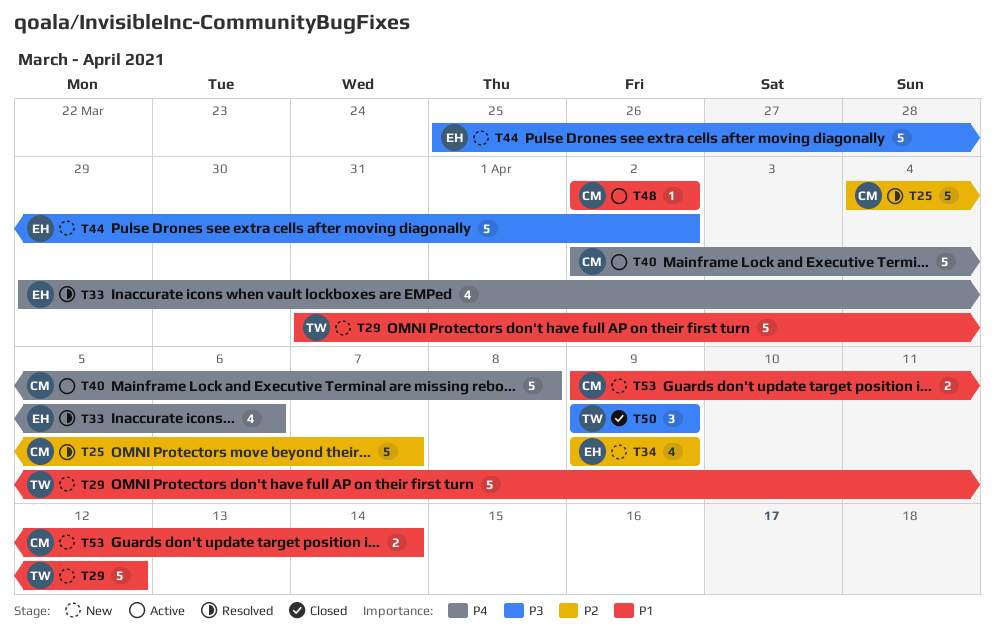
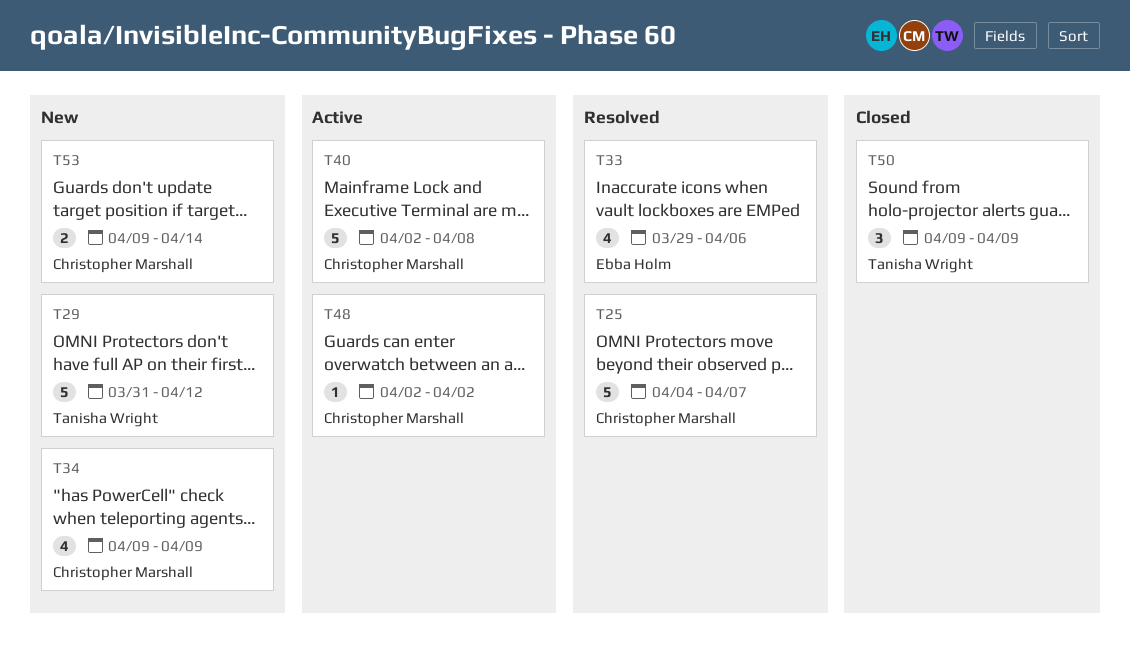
T34, owner: Ebba Holm -> Christopher Marshall
T44: present -> none

